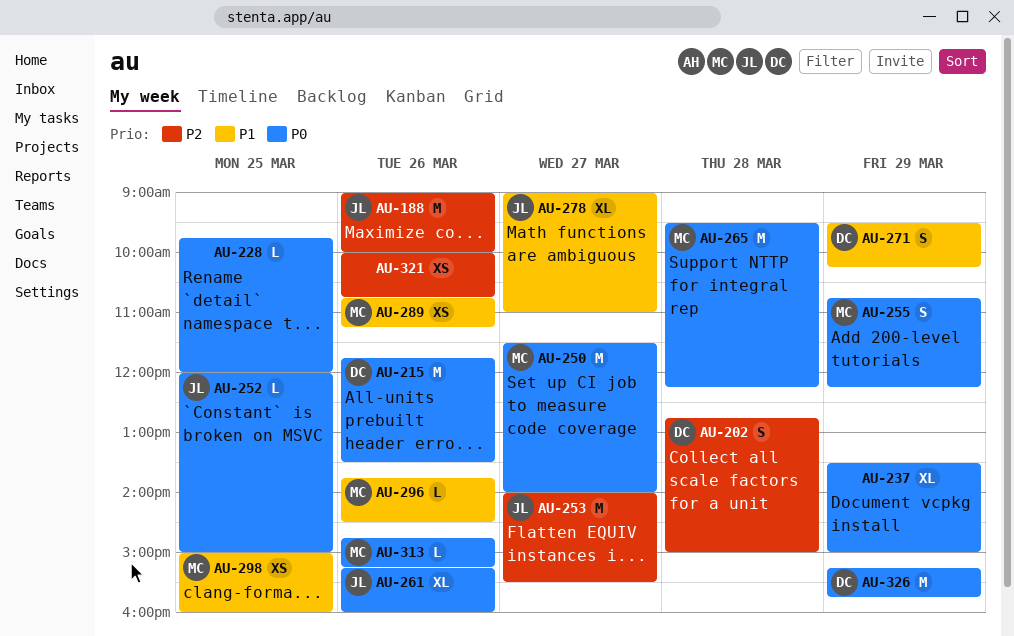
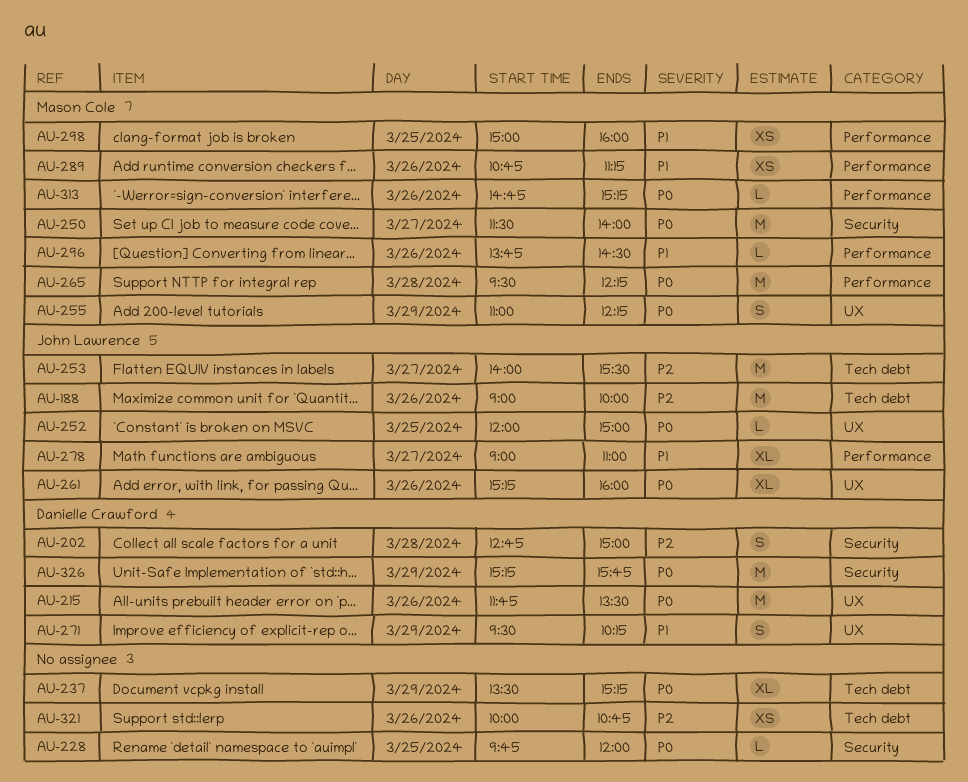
AU-237, ends: 15:00 -> 15:15
AU-255, begins: 10:45 -> 11:00

